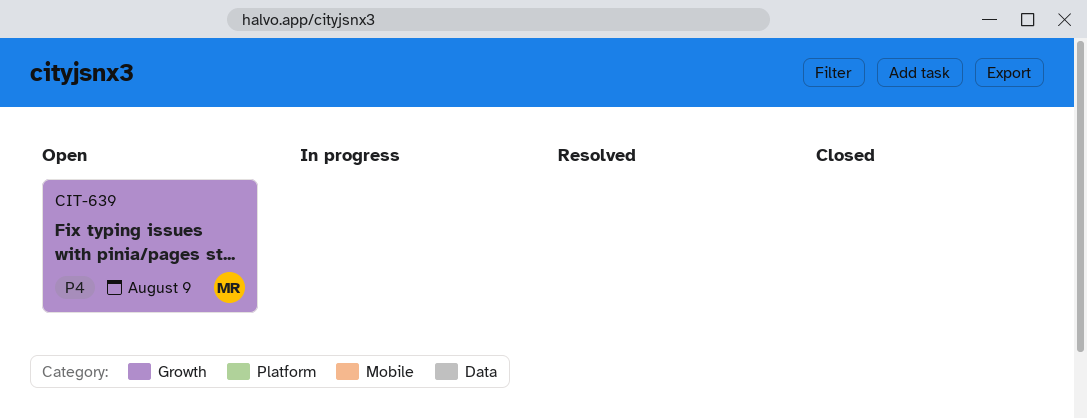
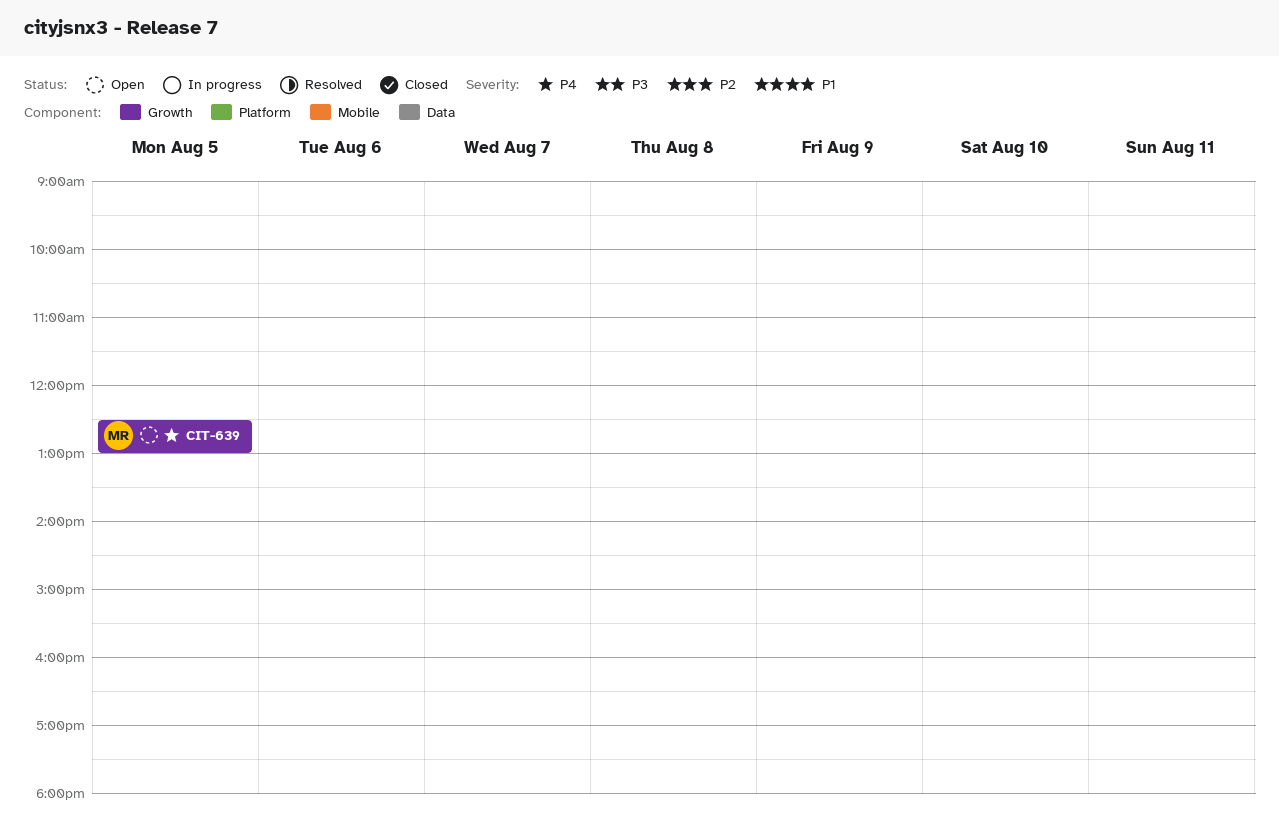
CIT-639, day: Aug 9 -> Aug 5

